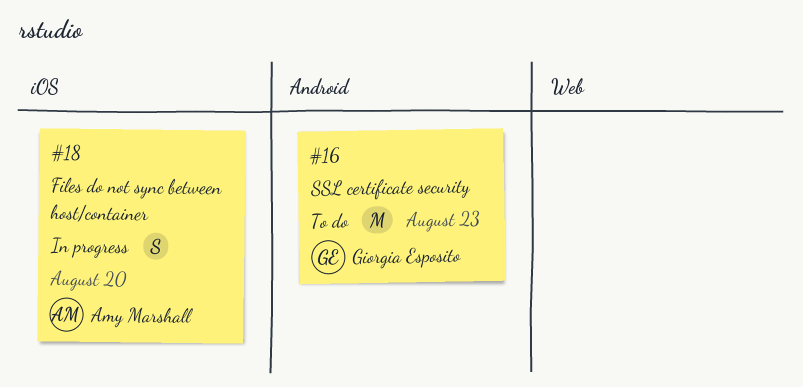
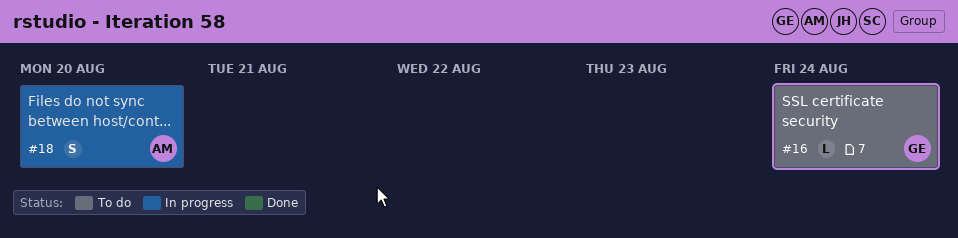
#16, estimate: M -> L
#16, due: Aug 23 -> Aug 24

